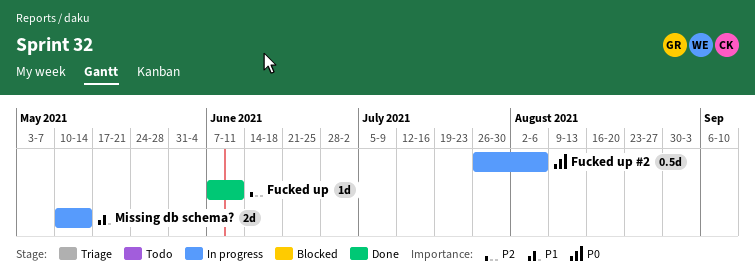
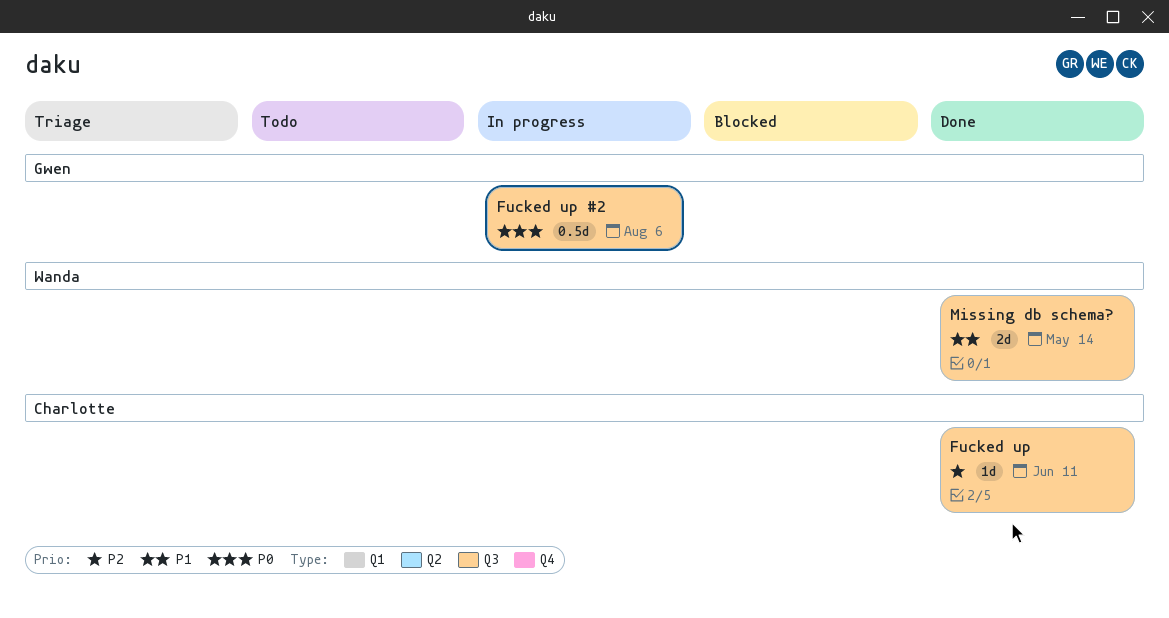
Missing db schema?, status: In progress -> Done

